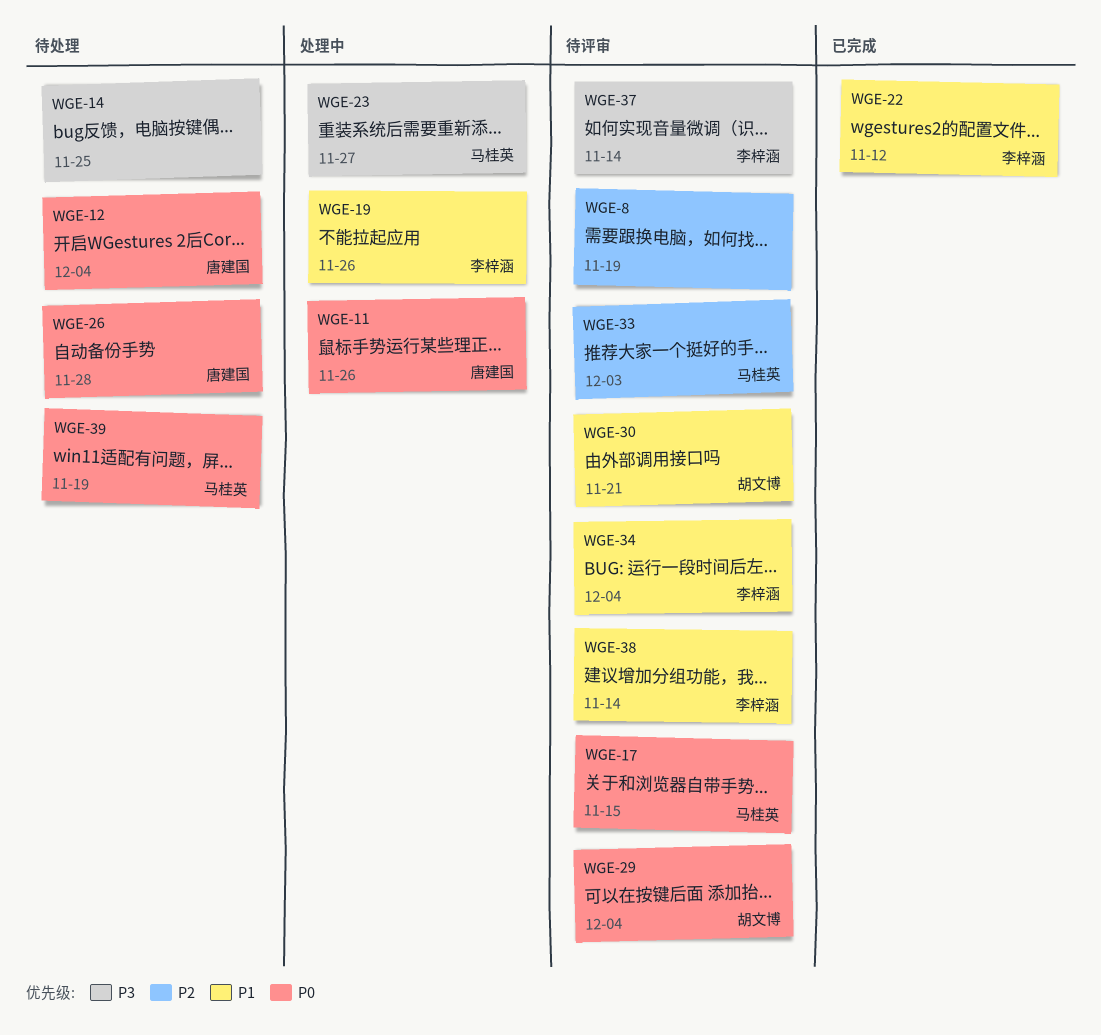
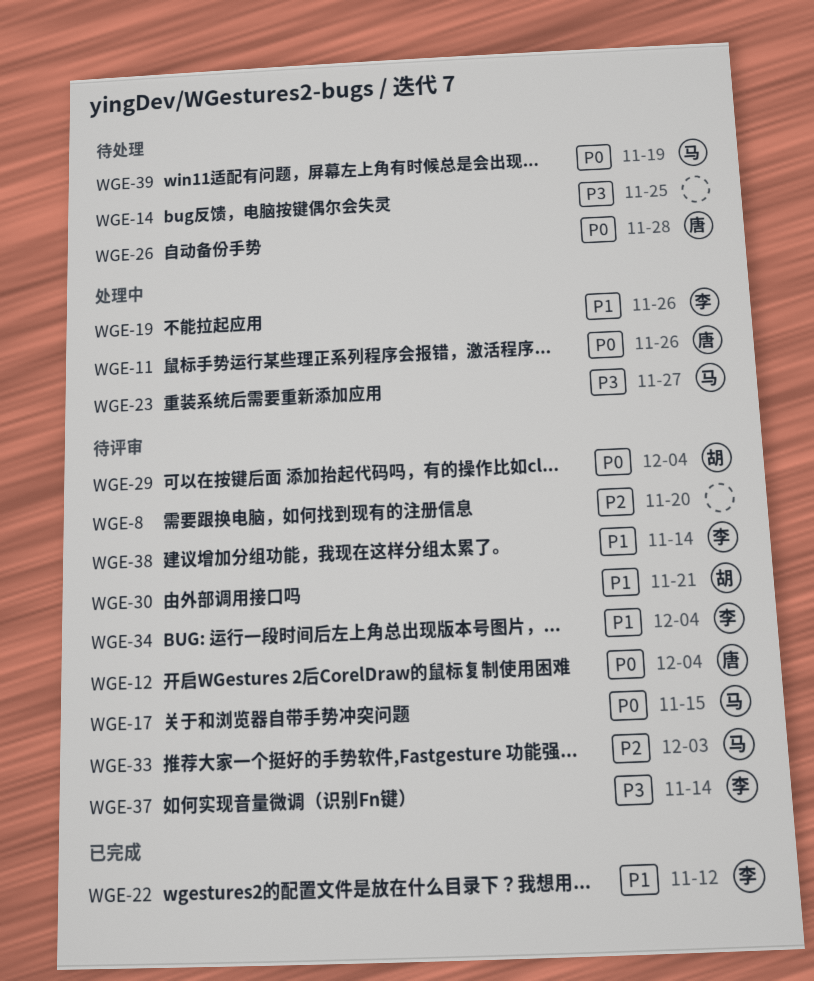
WGE-8, due: Nov 19 -> Nov 20
WGE-12, status: 待处理 -> 待评审

